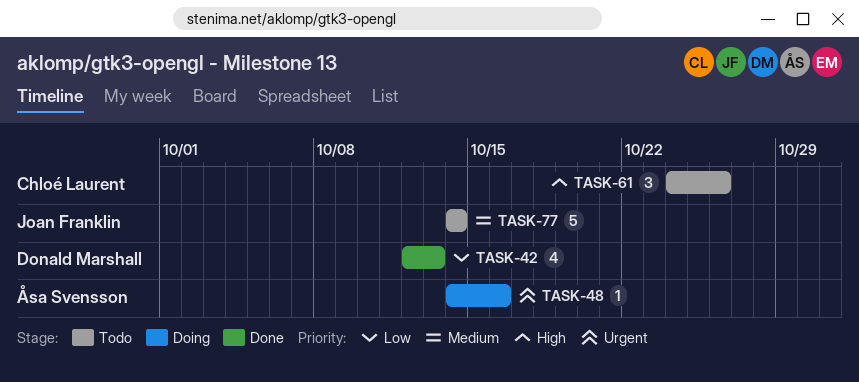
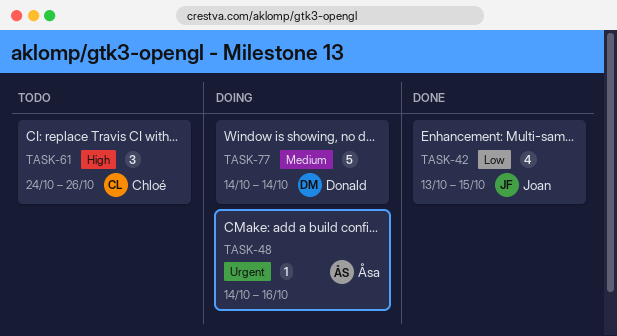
TASK-42, owner: Donald Marshall -> Joan Franklin
TASK-42, start: Oct 12 -> Oct 13
TASK-42, due: Oct 13 -> Oct 15
TASK-77, status: Todo -> Doing
TASK-77, owner: Joan Franklin -> Donald Marshall

